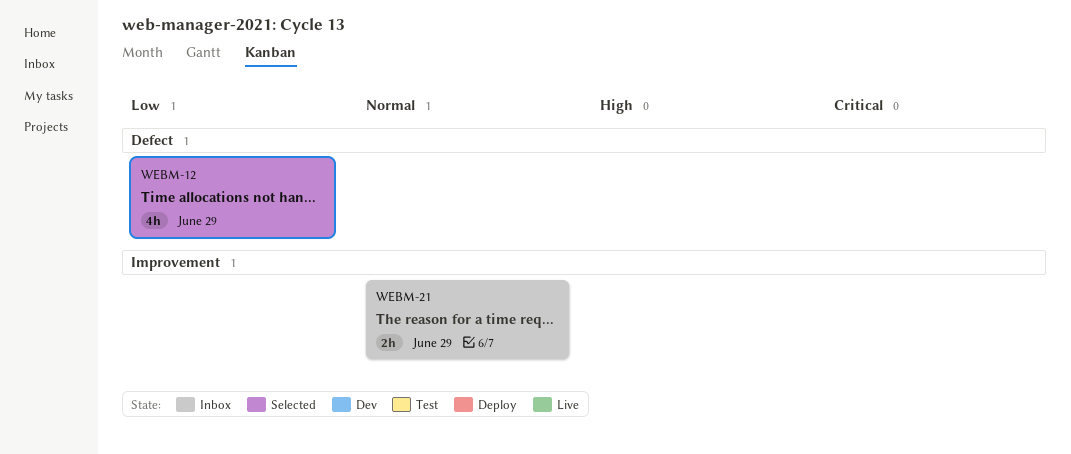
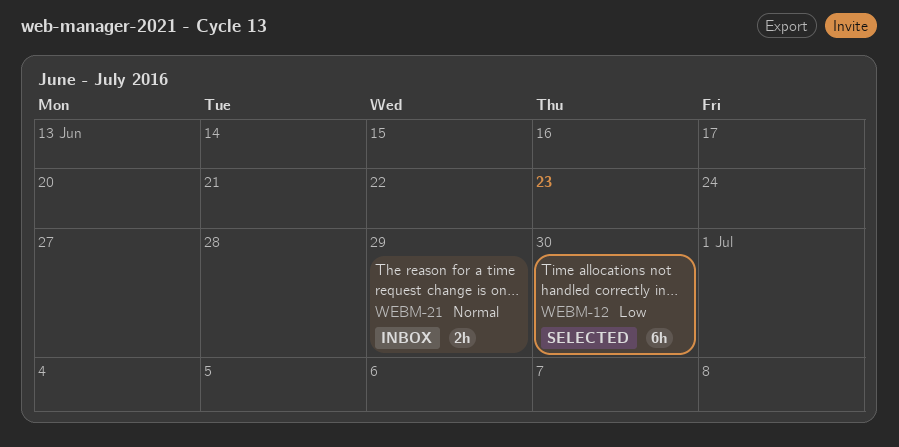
WEBM-12, estimate: 4h -> 6h
WEBM-12, due: Jun 29 -> Jun 30

